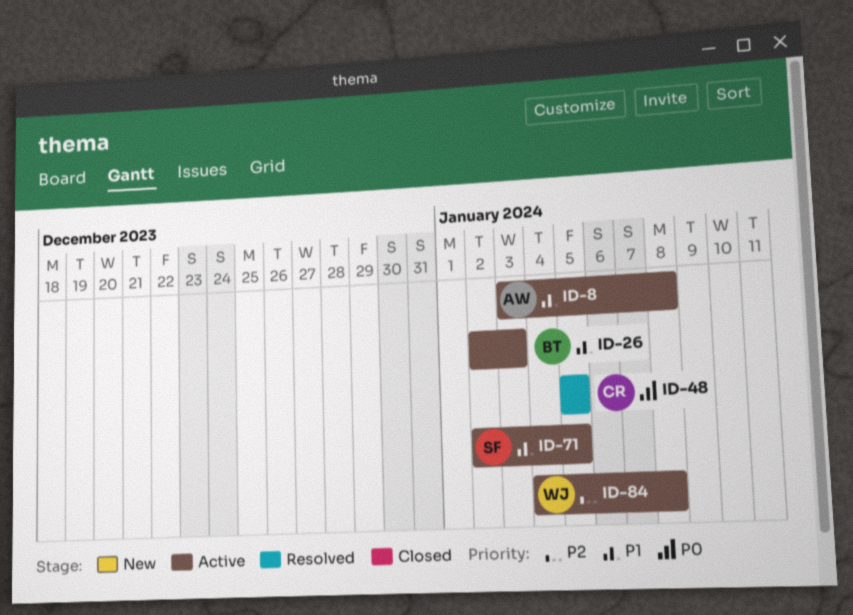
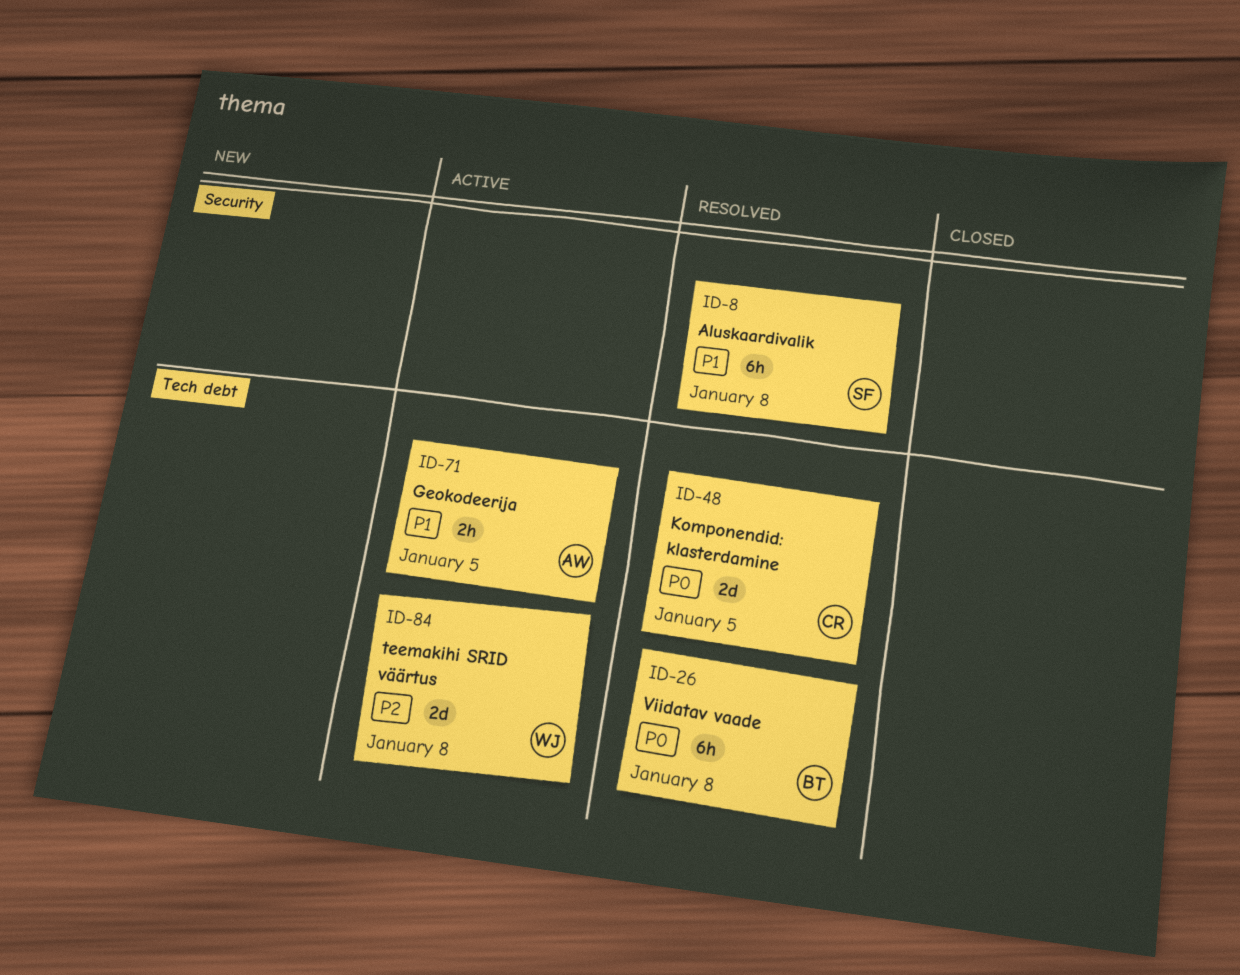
ID-8, status: Active -> Resolved
ID-8, owner: AW -> SF
ID-26, status: Active -> Resolved
ID-26, priority: P1 -> P0
ID-26, due: Jan 3 -> Jan 8
ID-71, owner: SF -> AW

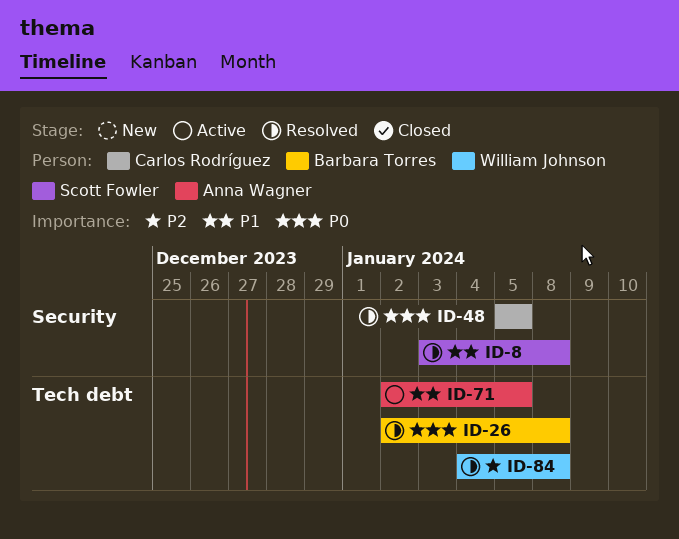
ID-48, label: Tech debt -> Security
ID-84, status: Active -> Resolved

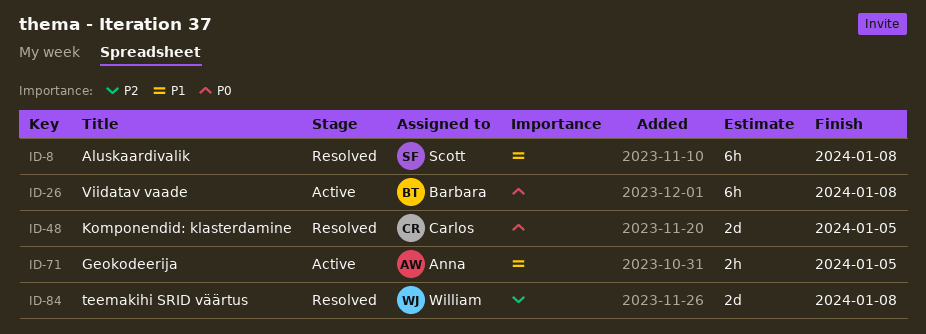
ID-26, status: Resolved -> Active

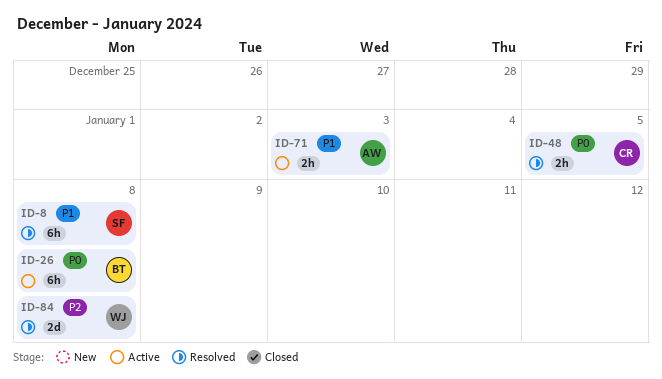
ID-48, estimate: 2d -> 2h
ID-71, due: Jan 5 -> Jan 3

